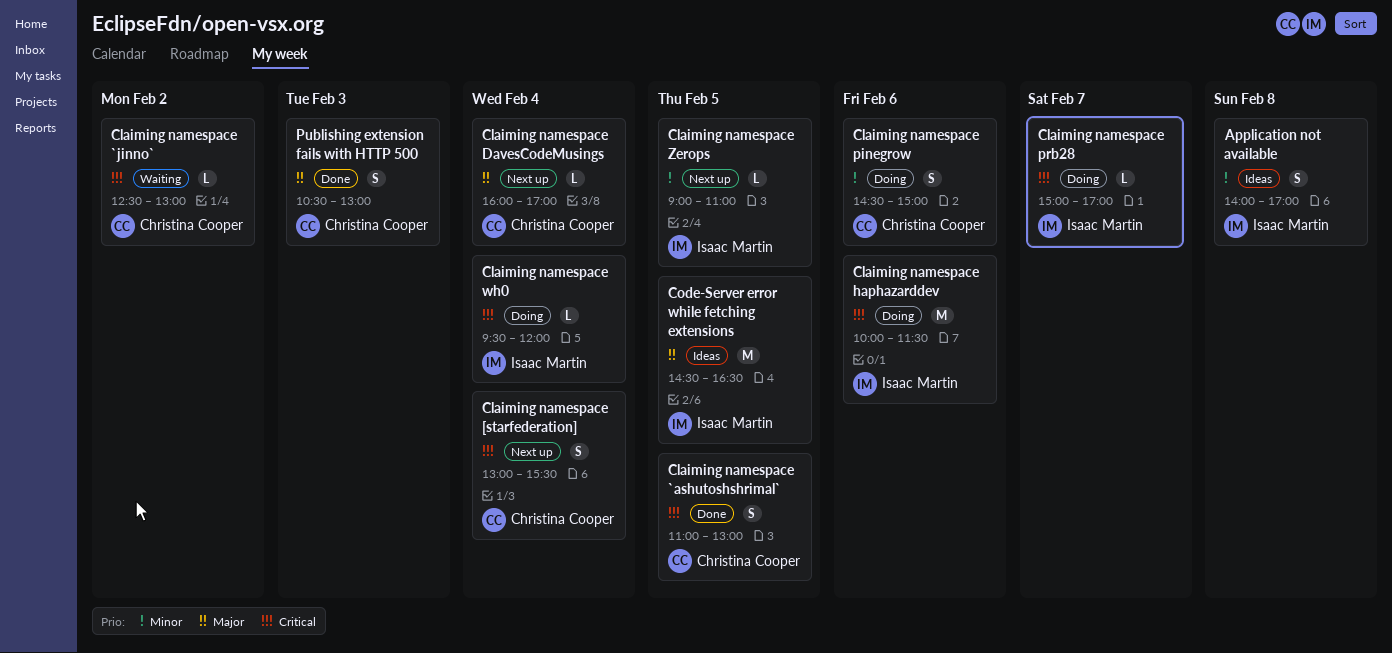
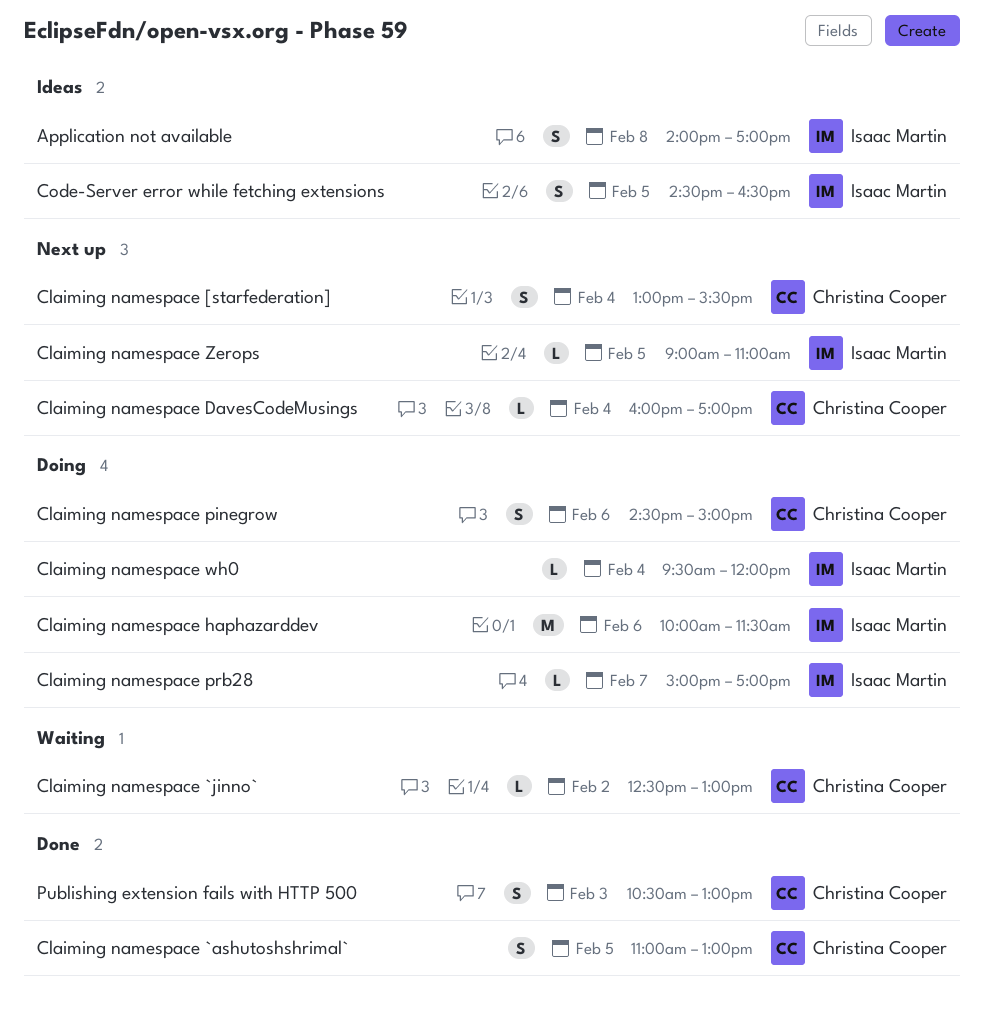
Code-Server error while fetching extensions, estimate: M -> S

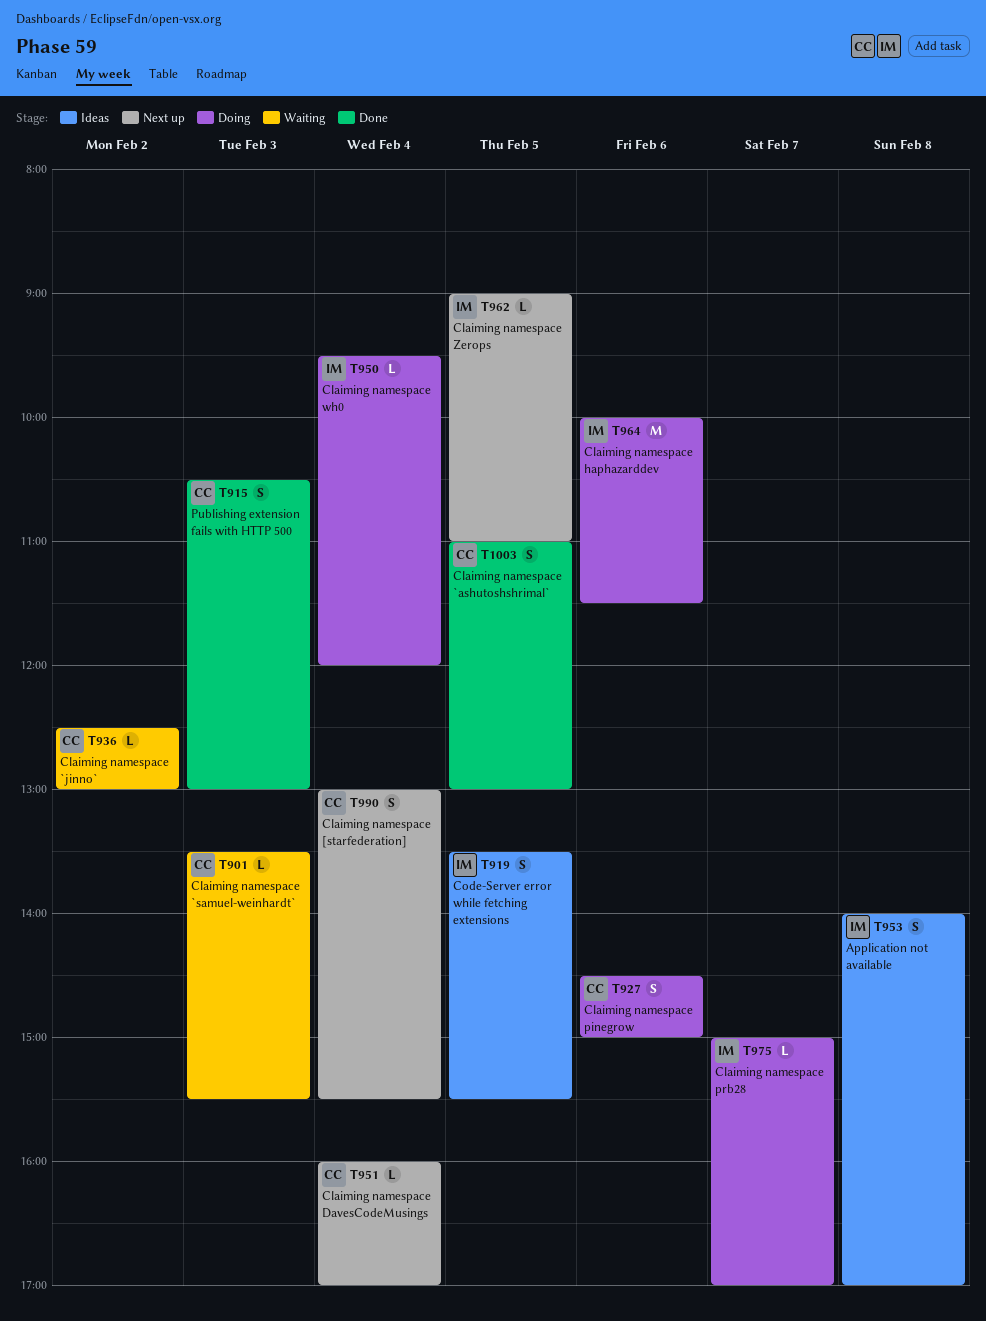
Claiming namespace `samuel-weinhardt`: none -> present
Code-Server error while fetching extensions, begins: 14:30 -> 13:30
Code-Server error while fetching extensions, ends: 16:30 -> 15:30

